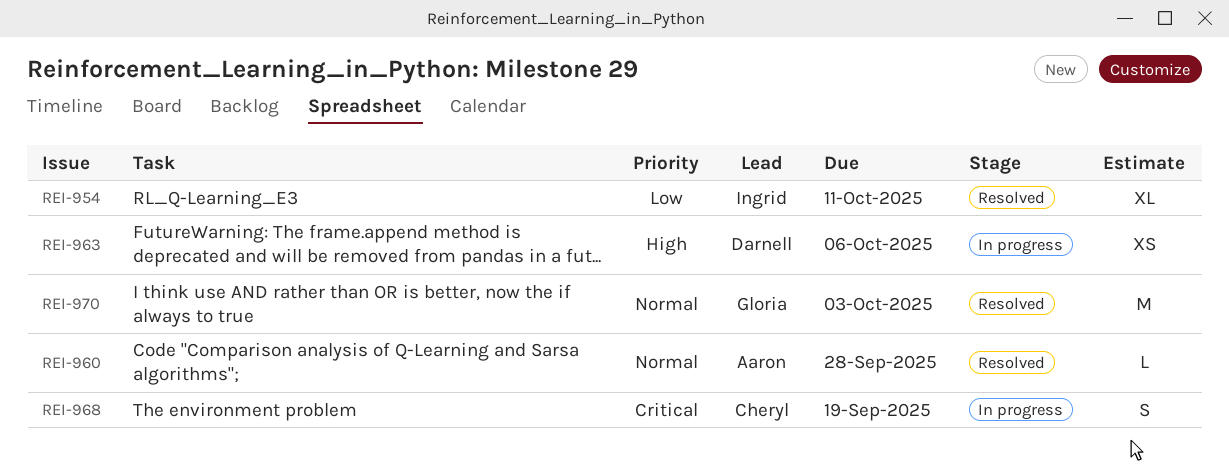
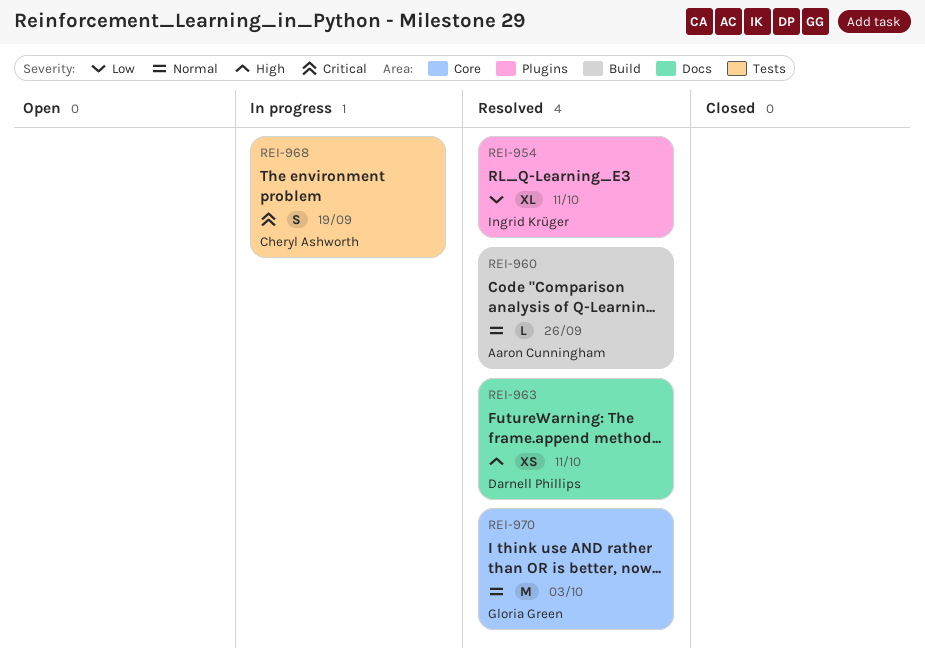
REI-960, due: Sep 28 -> Sep 26
REI-963, status: In progress -> Resolved
REI-963, due: Oct 6 -> Oct 11

